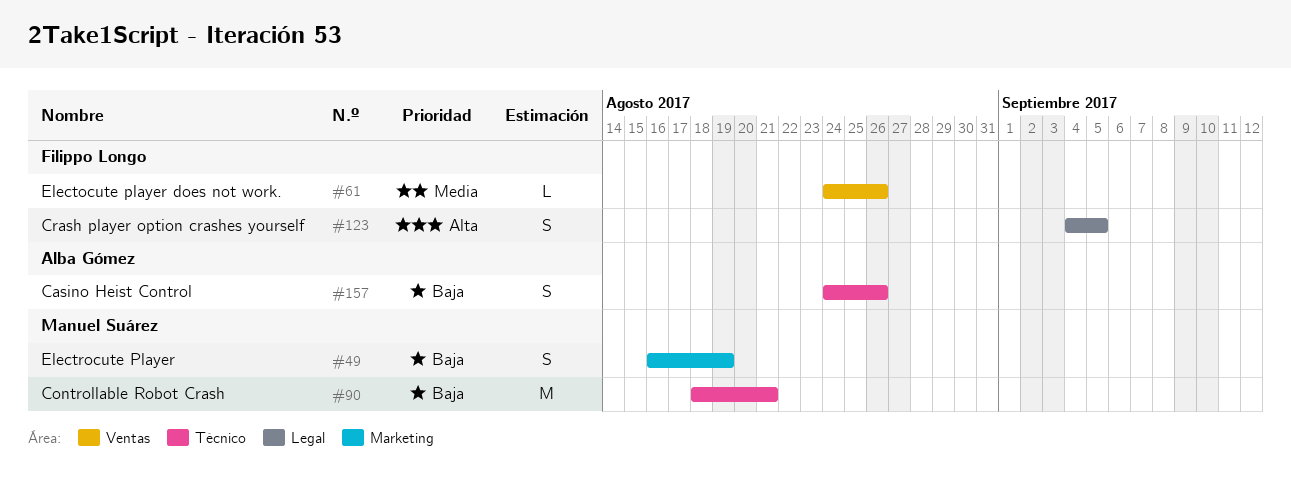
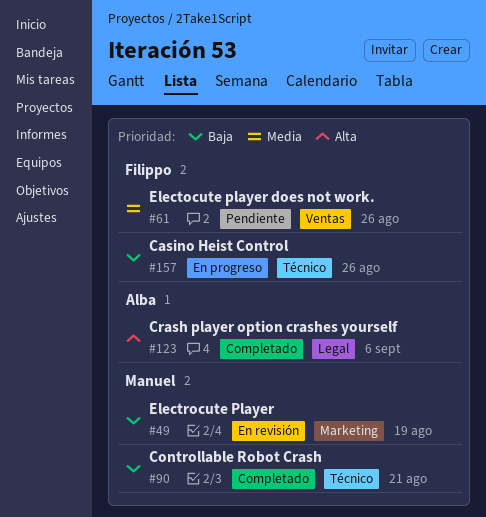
#123, owner: Filippo Longo -> Alba Gómez
#123, due: Sep 5 -> Sep 6
#157, owner: Alba Gómez -> Filippo Longo

